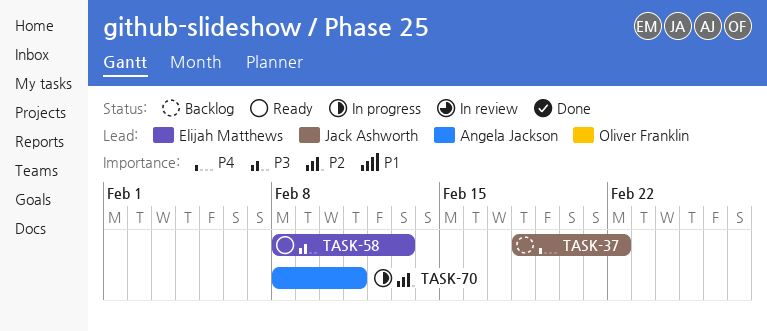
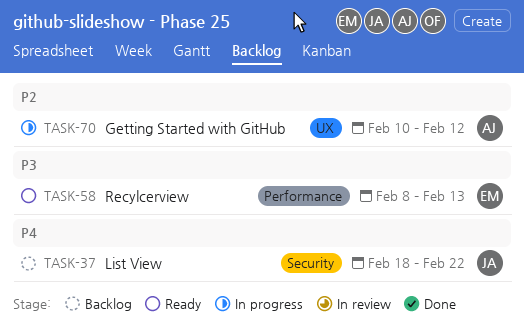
TASK-70, start: Feb 8 -> Feb 10
TASK-70, due: Feb 11 -> Feb 12

